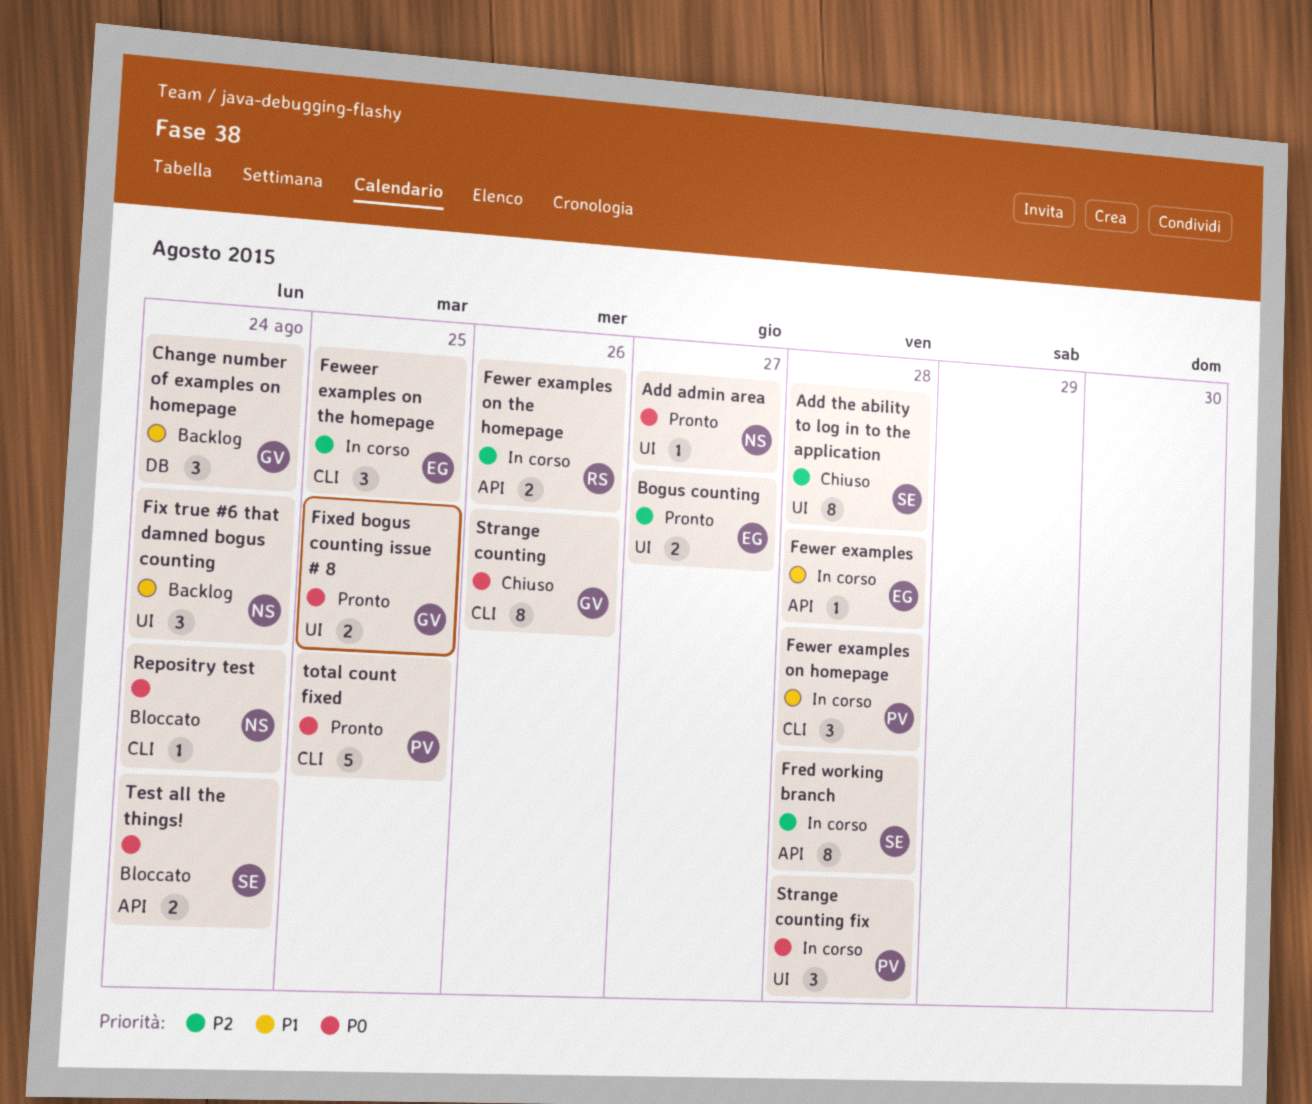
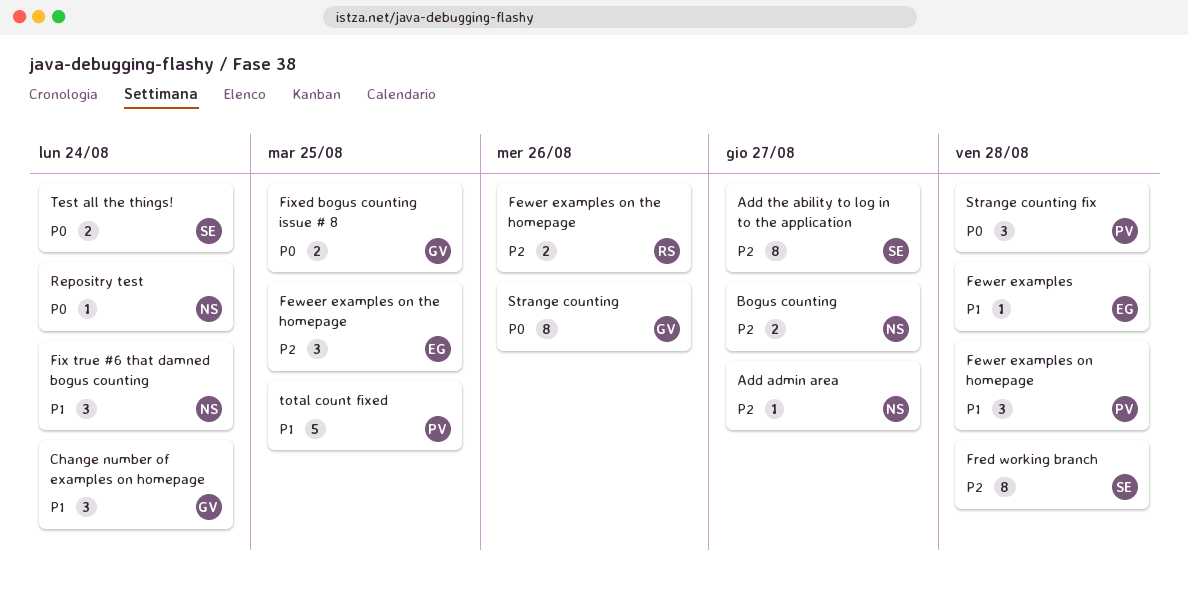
Add admin area, priority: P0 -> P2
Add the ability to log in to the application, due: Aug 28 -> Aug 27
Bogus counting, owner: EG -> NS
total count fixed, priority: P0 -> P1

